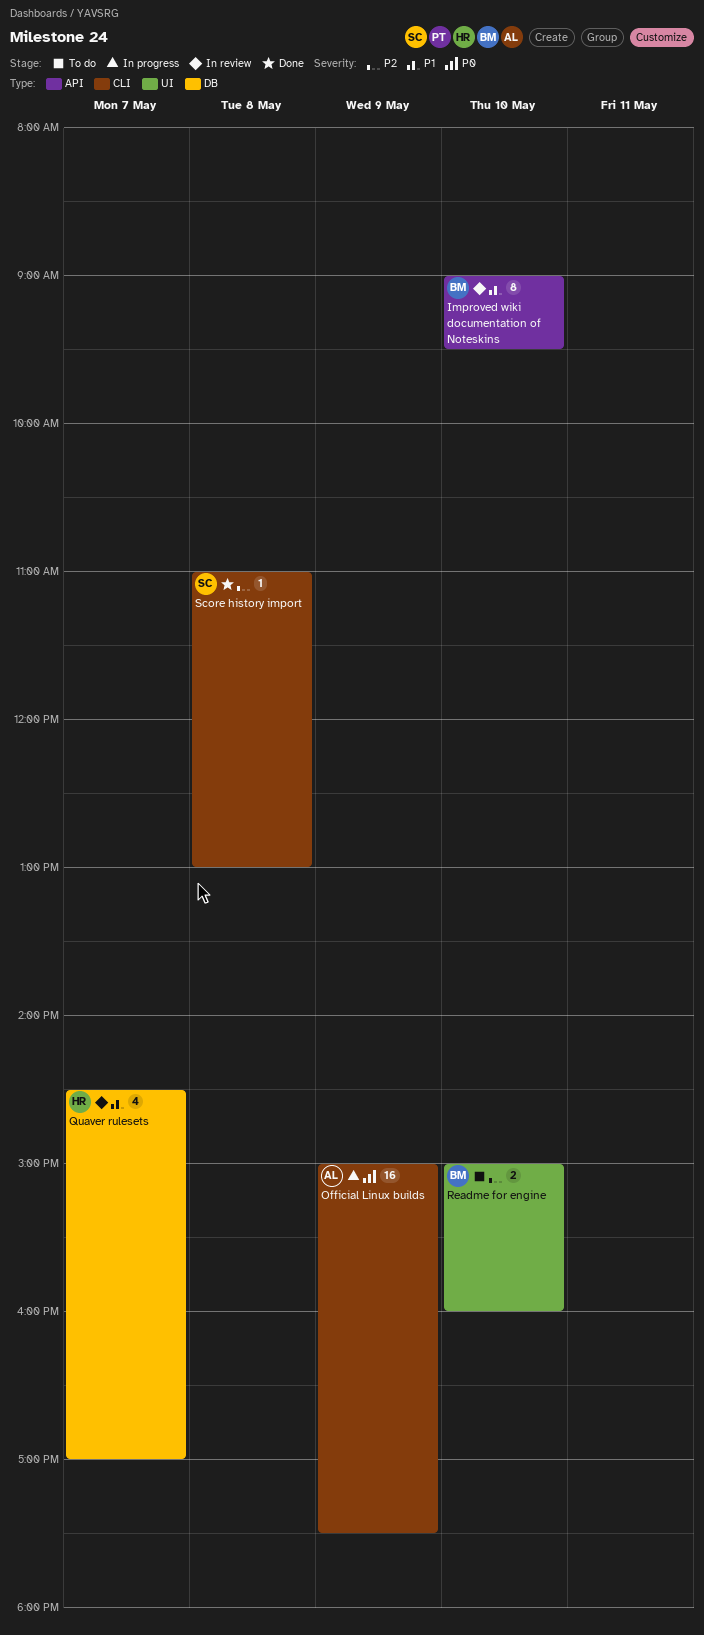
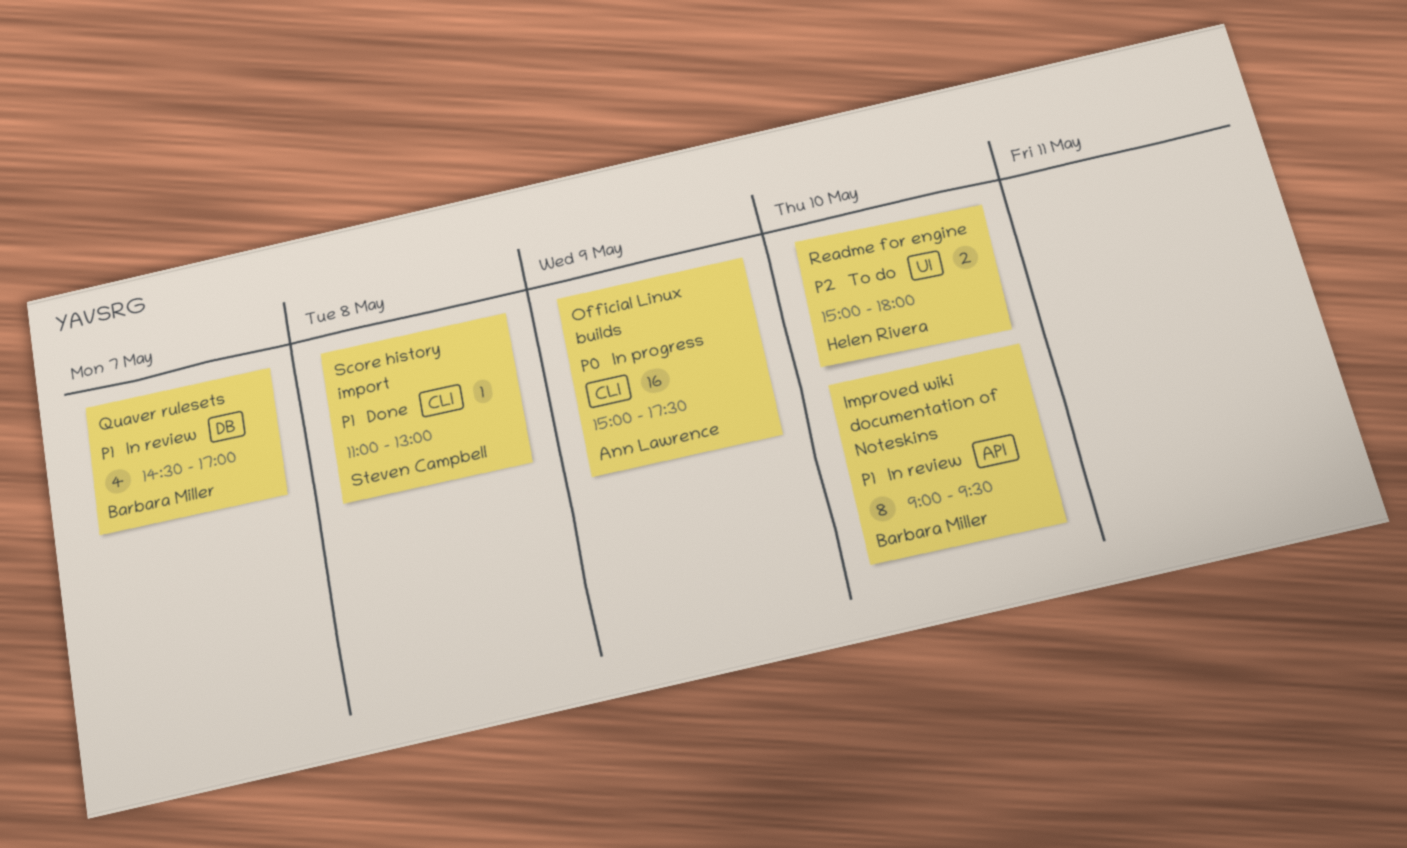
Quaver rulesets, owner: Helen Rivera -> Barbara Miller
Readme for engine, owner: Barbara Miller -> Helen Rivera
Readme for engine, ends: 16:00 -> 18:00
Score history import, priority: P2 -> P1

